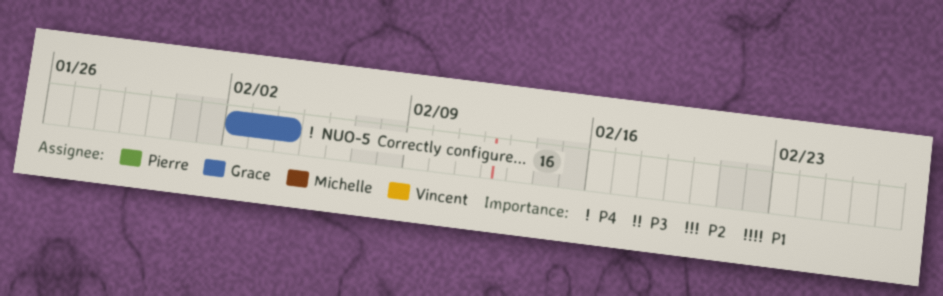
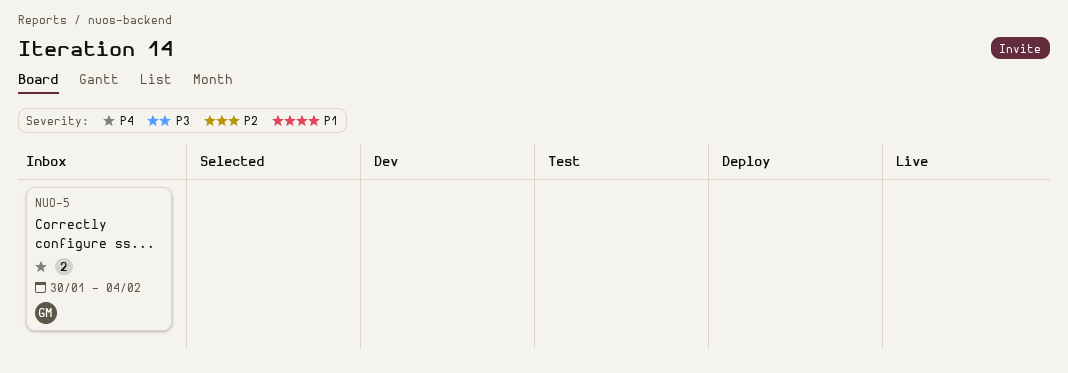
NUO-5, estimate: 16 -> 2
NUO-5, start: Feb 2 -> Jan 30

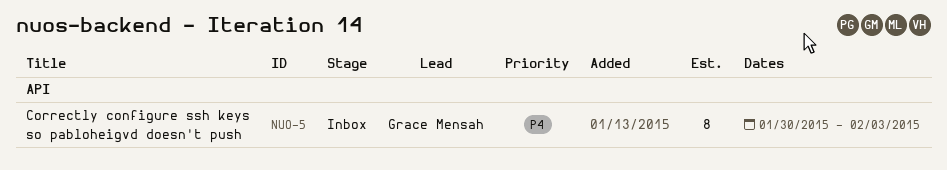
NUO-5, estimate: 2 -> 8
NUO-5, due: Feb 4 -> Feb 3

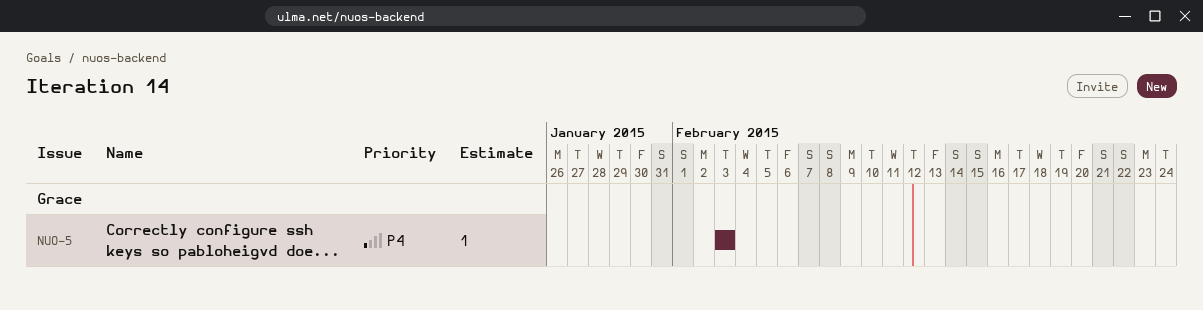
NUO-5, estimate: 8 -> 1
NUO-5, start: Jan 30 -> Feb 3

